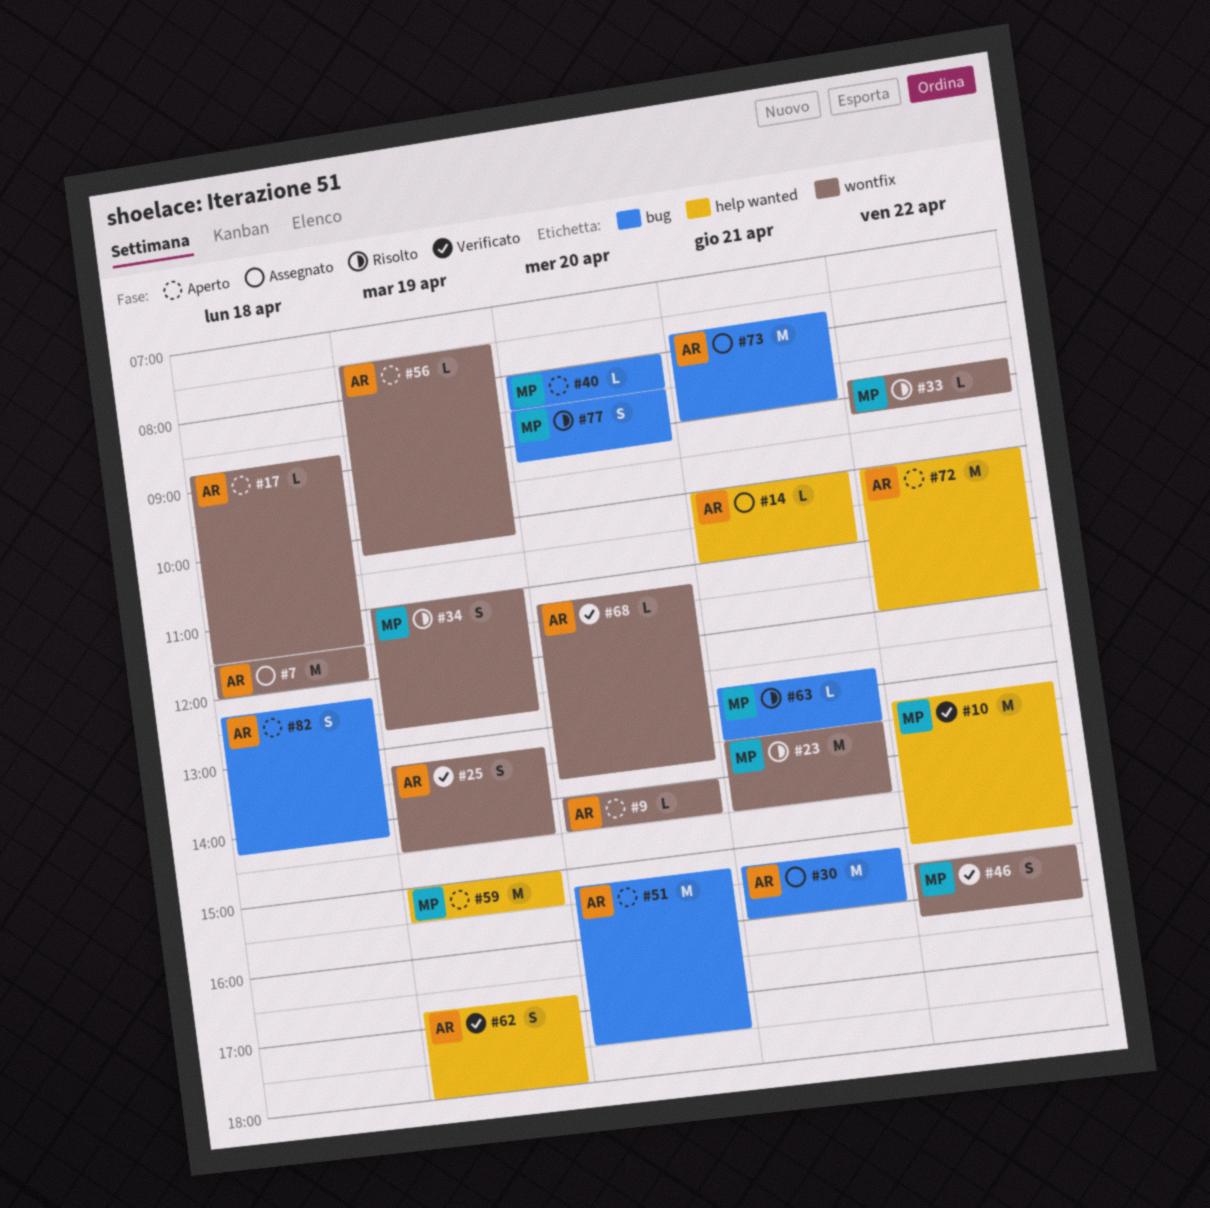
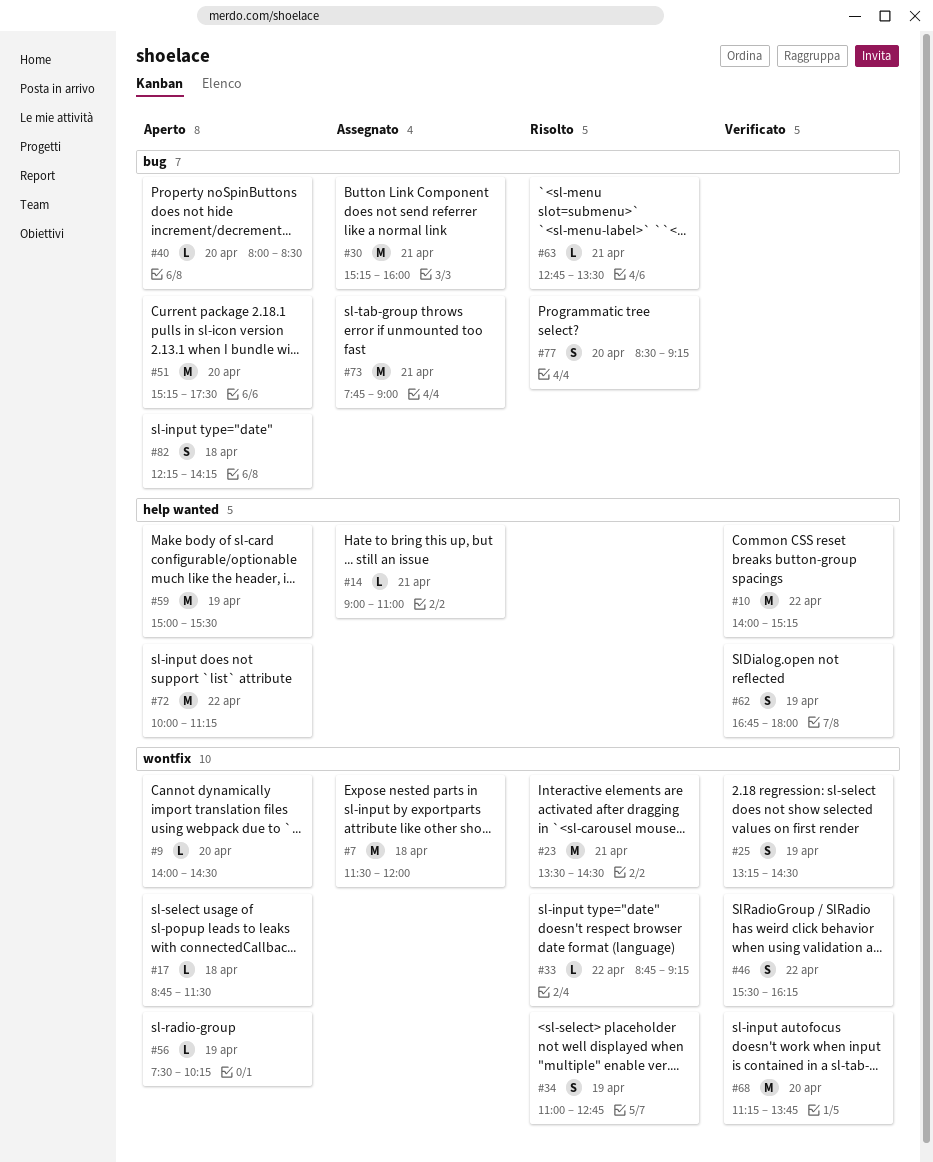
#10, begins: 13:15 -> 14:00
#14, begins: 10:00 -> 09:00
#68, estimate: L -> M
#72, ends: 12:00 -> 11:15

